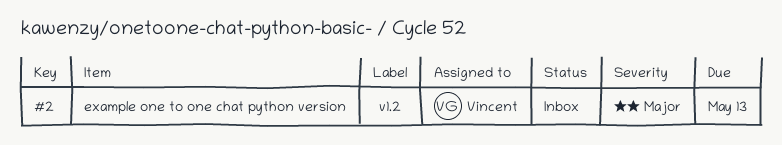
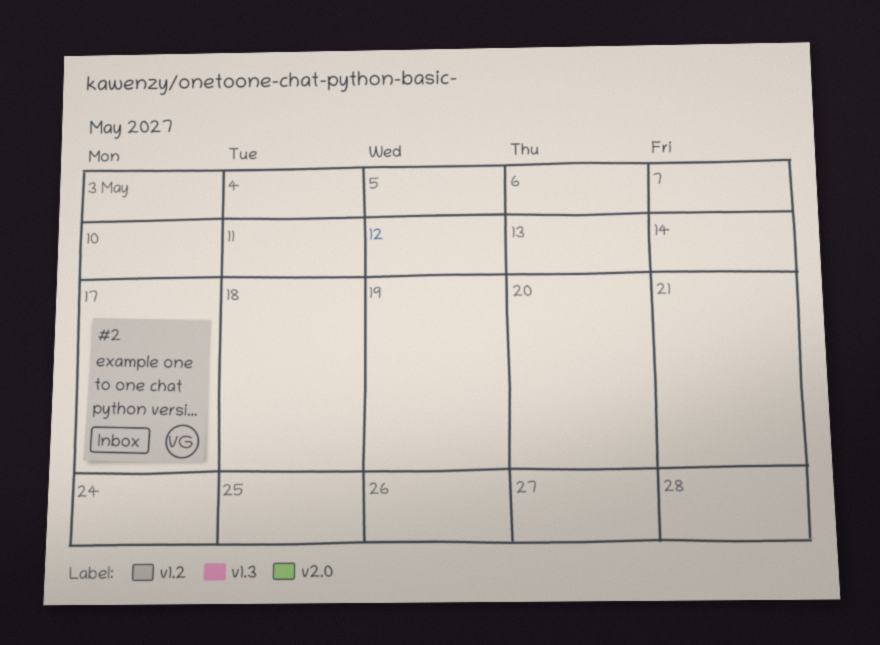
#2, due: May 13 -> May 17

